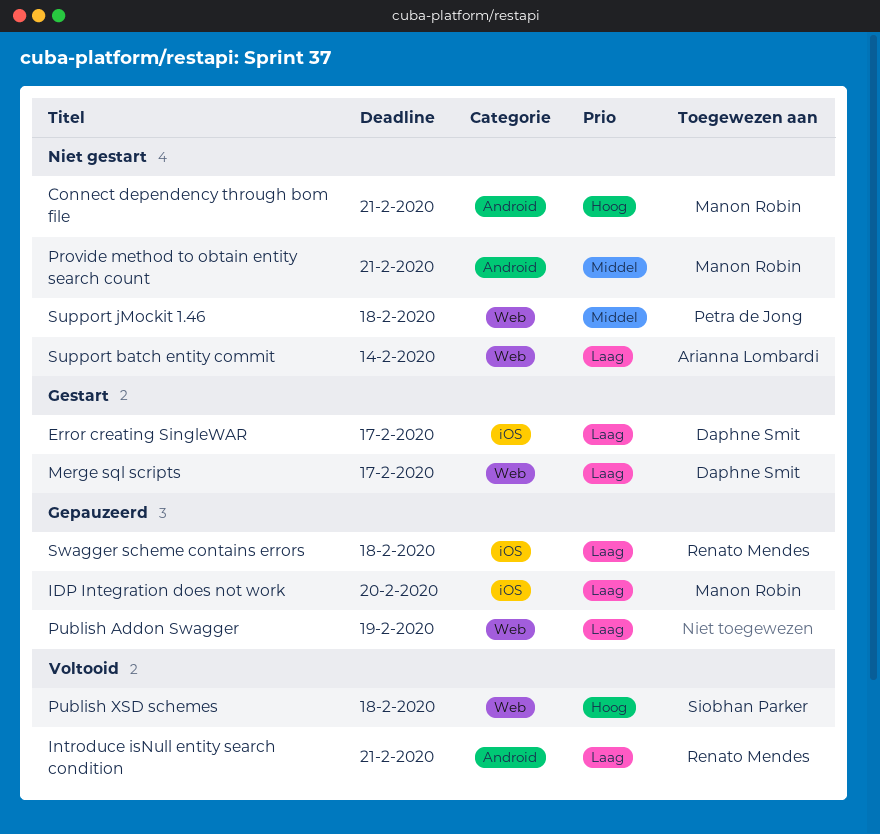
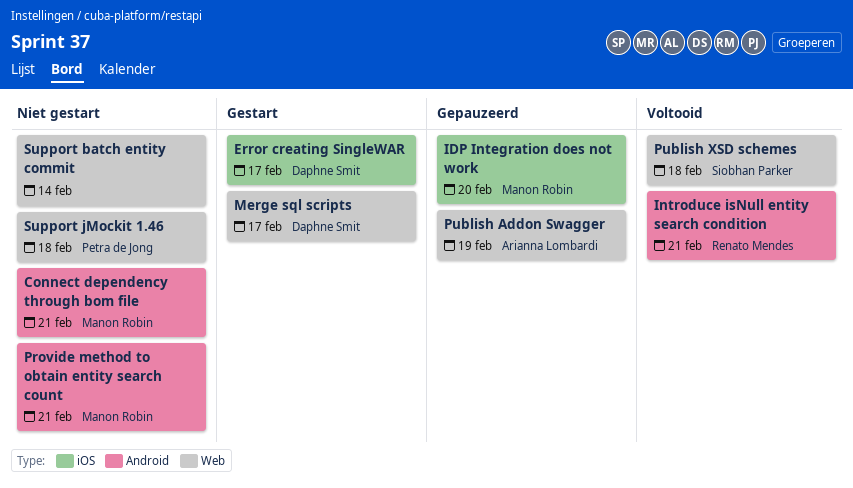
Publish Addon Swagger, owner: none -> Arianna Lombardi
Support batch entity commit, owner: Arianna Lombardi -> none
Swagger scheme contains errors: present -> none

